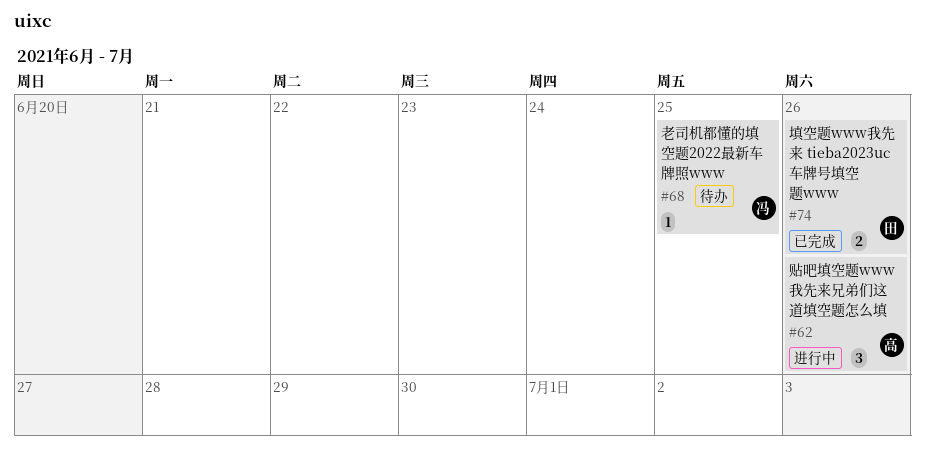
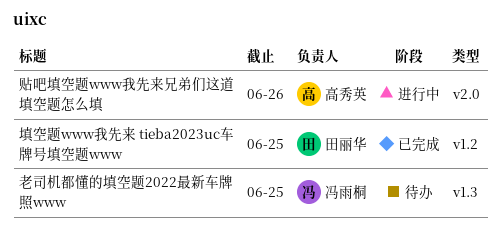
填空题www我先来 tieba2023uc车牌号填空题www, due: Jun 26 -> Jun 25

